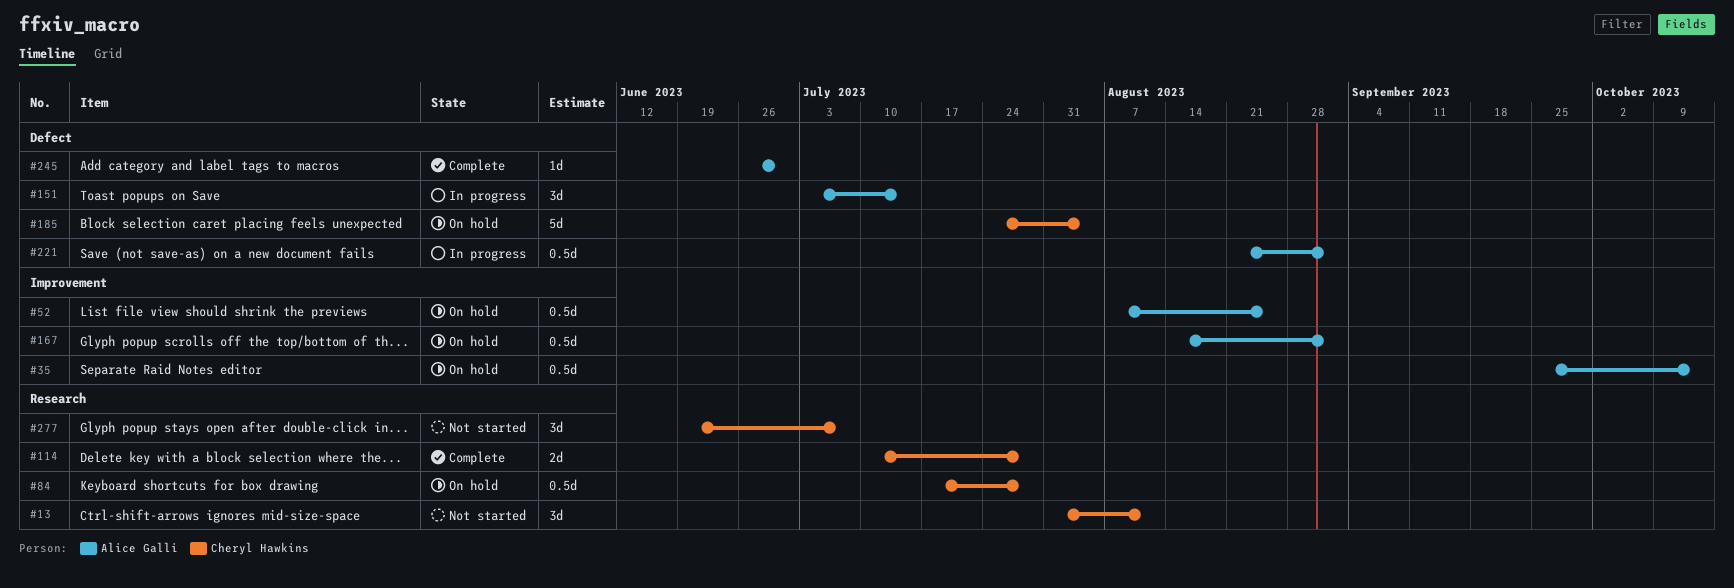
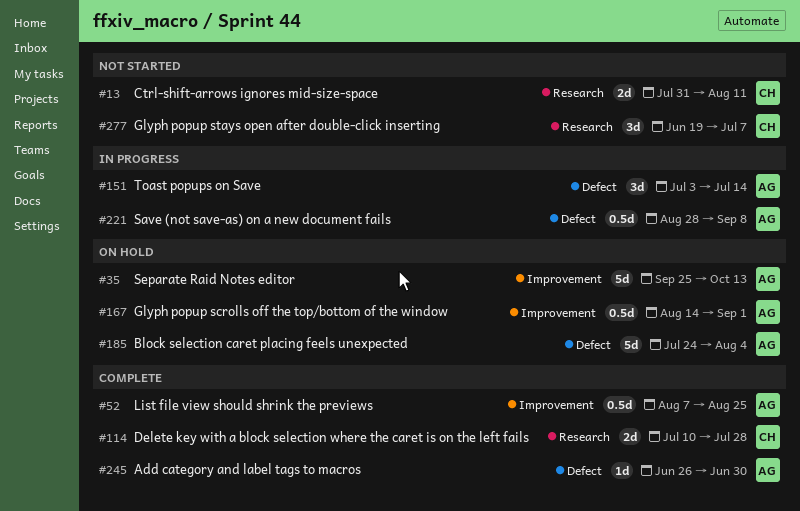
#13, estimate: 3d -> 2d
#35, estimate: 0.5d -> 5d
#52, status: On hold -> Complete
#84: present -> none
#185, owner: Cheryl Hawkins -> Alice Galli
#221, start: Aug 21 -> Aug 28
#221, due: Sep 1 -> Sep 8

